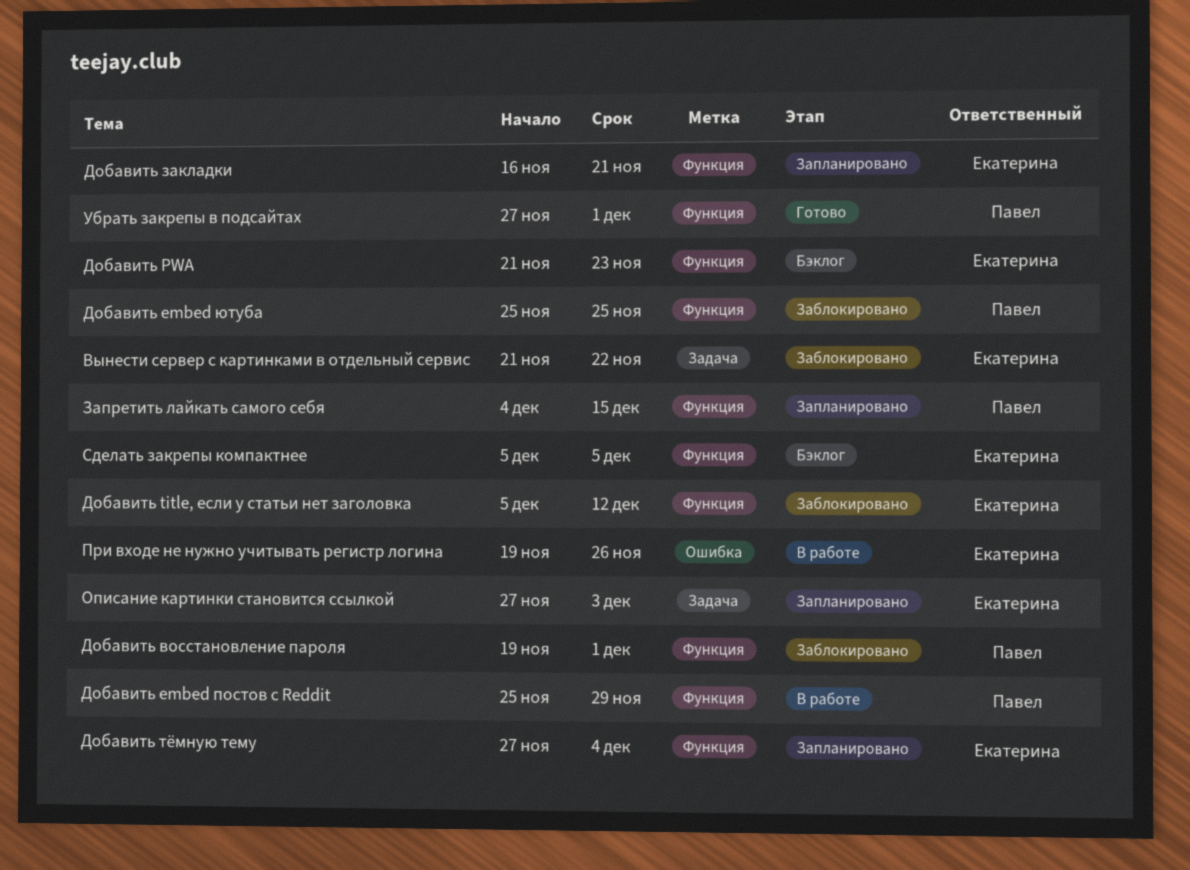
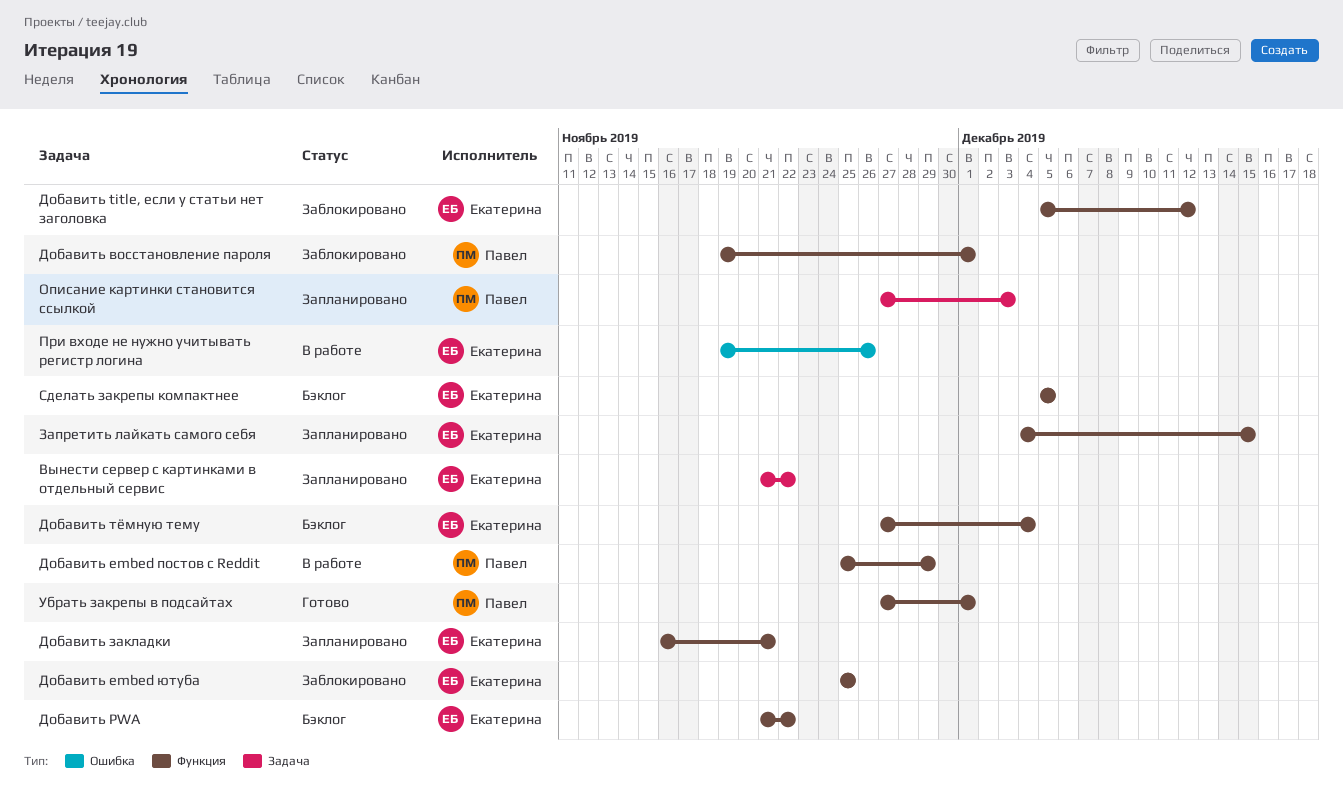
Вынести сервер с картинками в отдельный сервис, status: Заблокировано -> Запланировано
Добавить embed ютуба, owner: Павел -> Екатерина
Добавить PWA, due: Nov 23 -> Nov 22
Добавить тёмную тему, status: Запланировано -> Бэклог
Запретить лайкать самого себя, owner: Павел -> Екатерина
Описание картинки становится ссылкой, owner: Екатерина -> Павел

